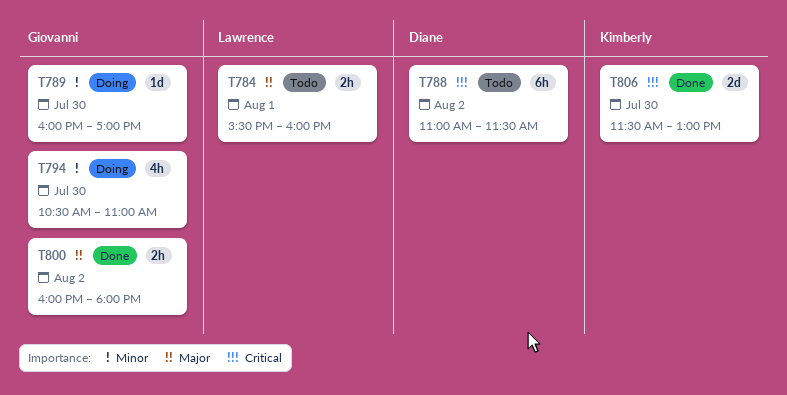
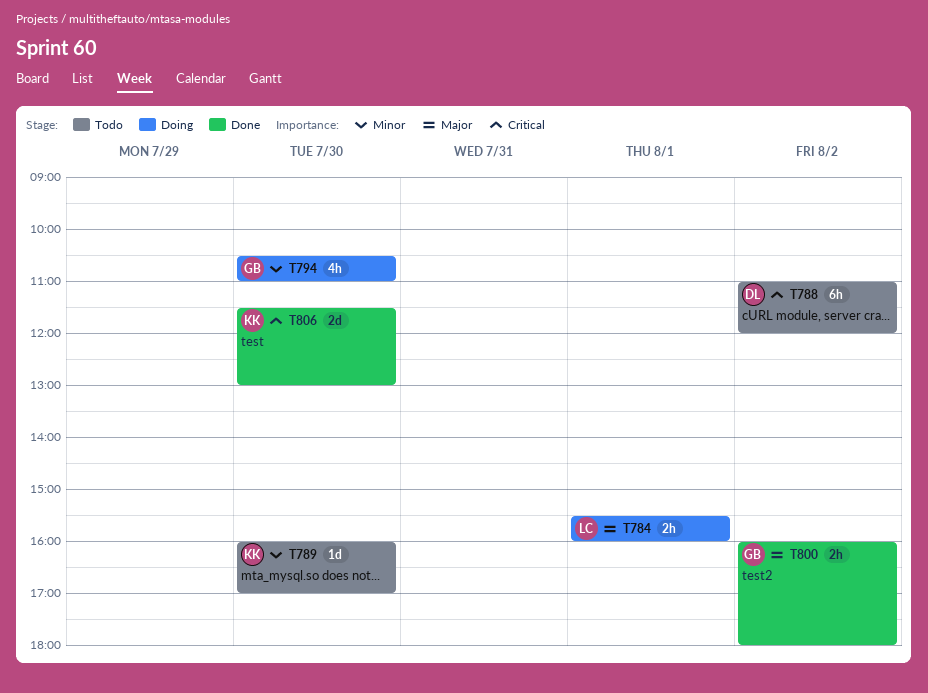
T784, status: Todo -> Doing
T788, ends: 11:30 -> 12:00
T789, status: Doing -> Todo
T789, owner: Giovanni -> Kimberly

